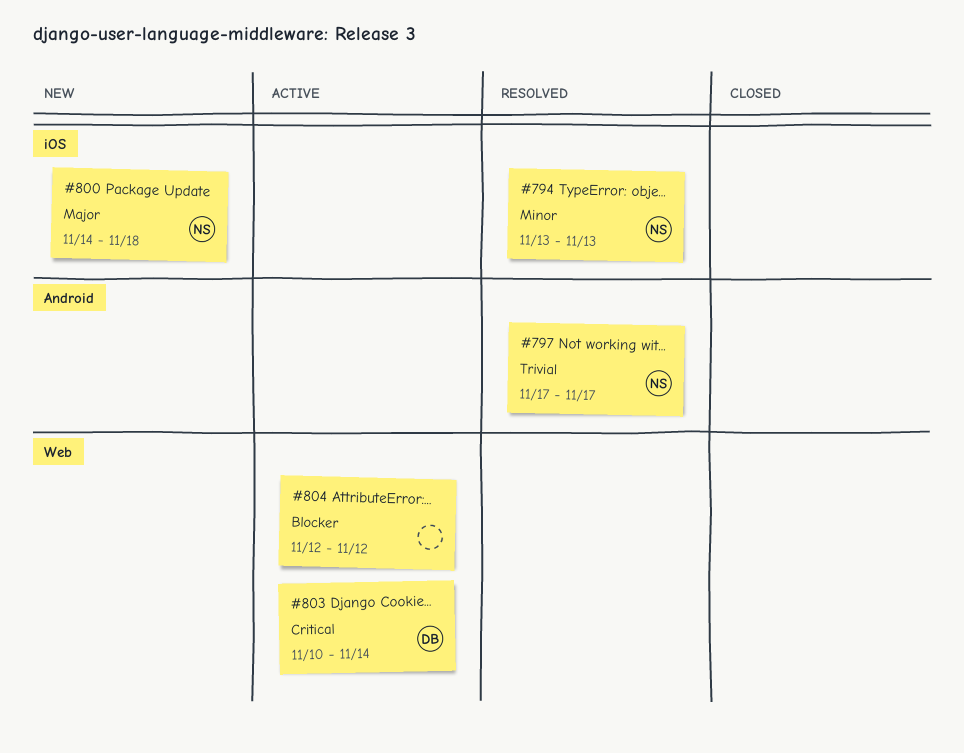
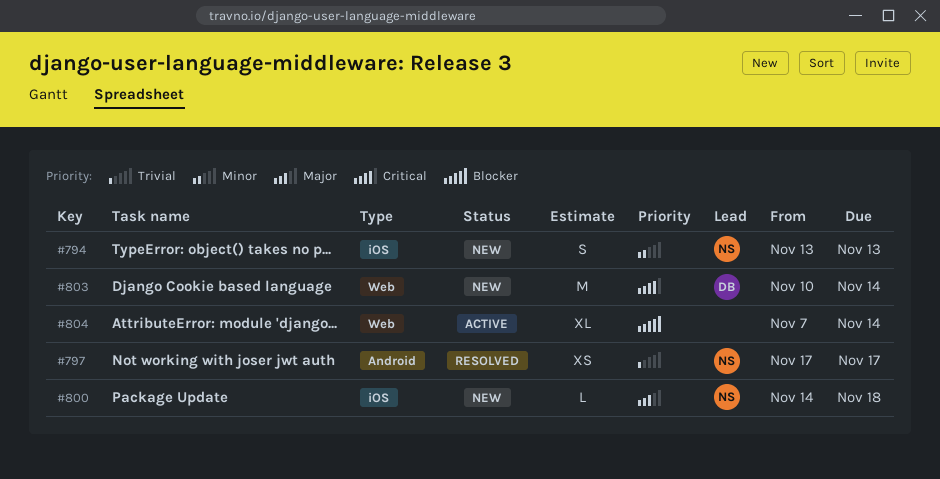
#794, status: Resolved -> New
#803, status: Active -> New
#804, start: Nov 12 -> Nov 7
#804, due: Nov 12 -> Nov 14

